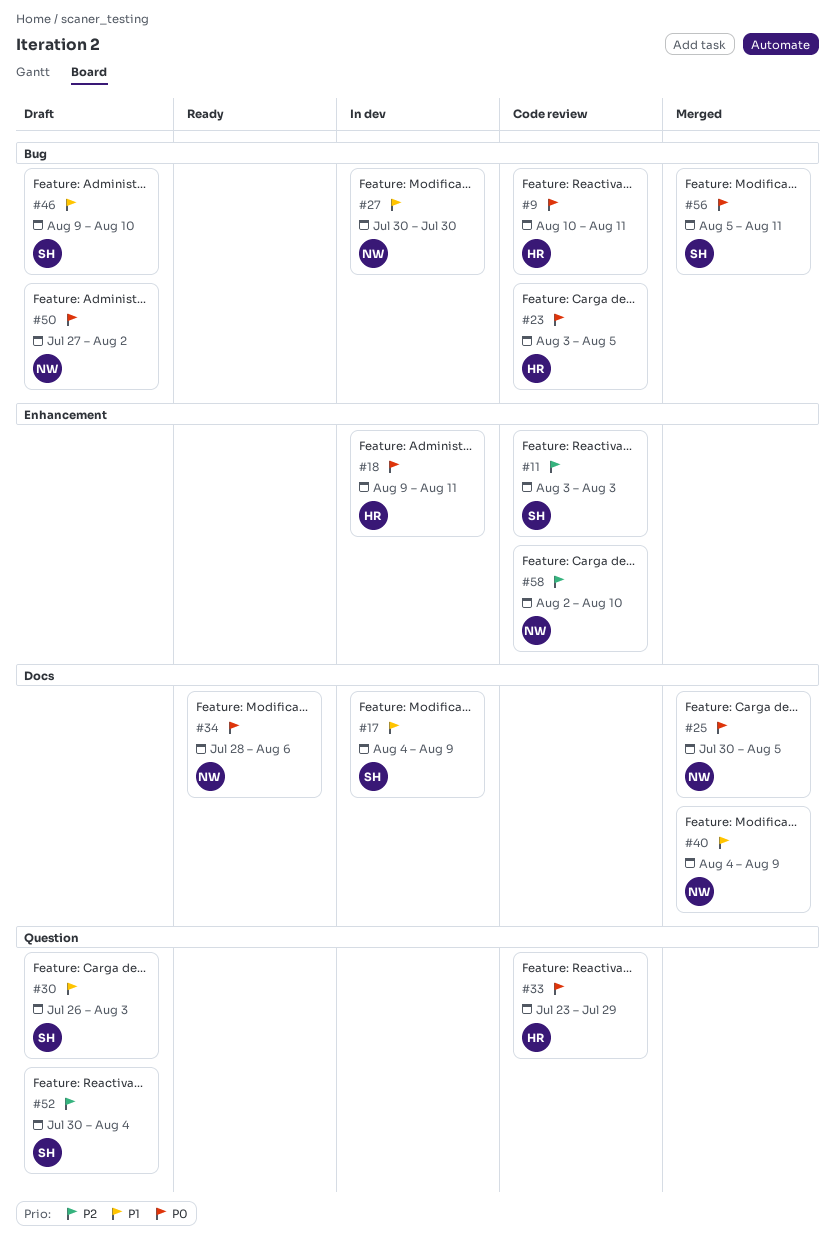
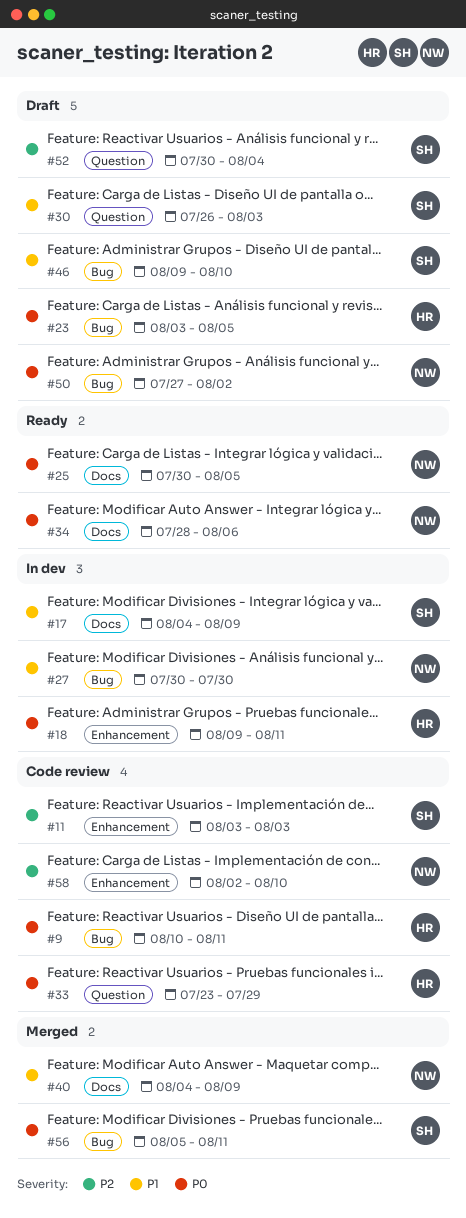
#23, status: Code review -> Draft
#25, status: Merged -> Ready

